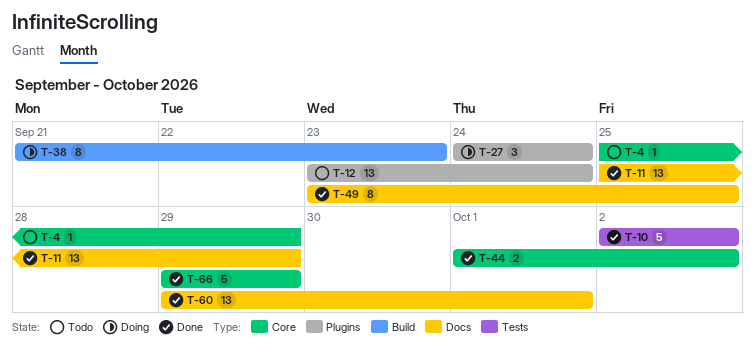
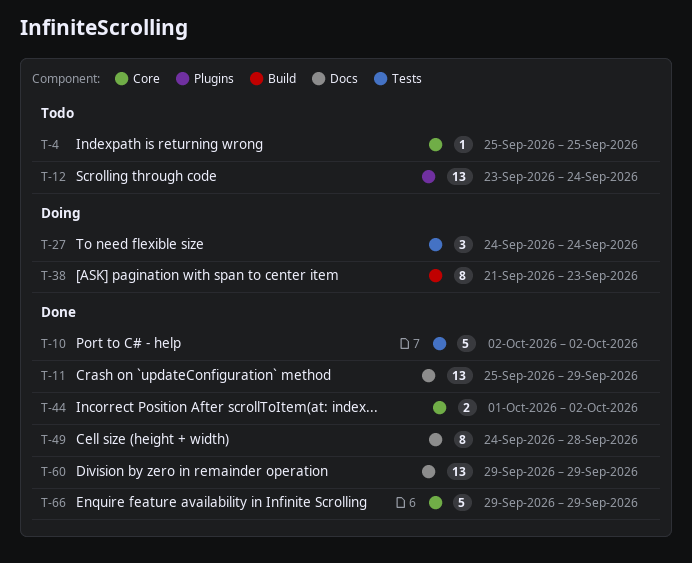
T-4, due: Sep 29 -> Sep 25
T-27, label: Plugins -> Tests
T-49, start: Sep 23 -> Sep 24
T-49, due: Sep 25 -> Sep 28
T-60, due: Oct 1 -> Sep 29

